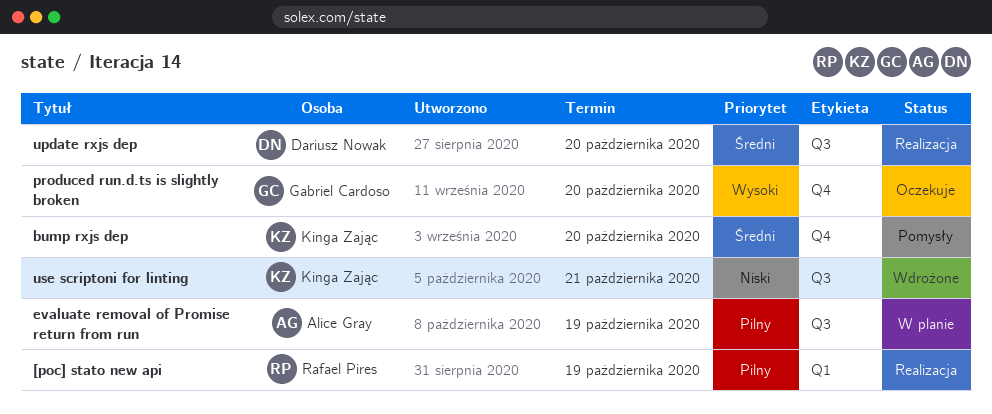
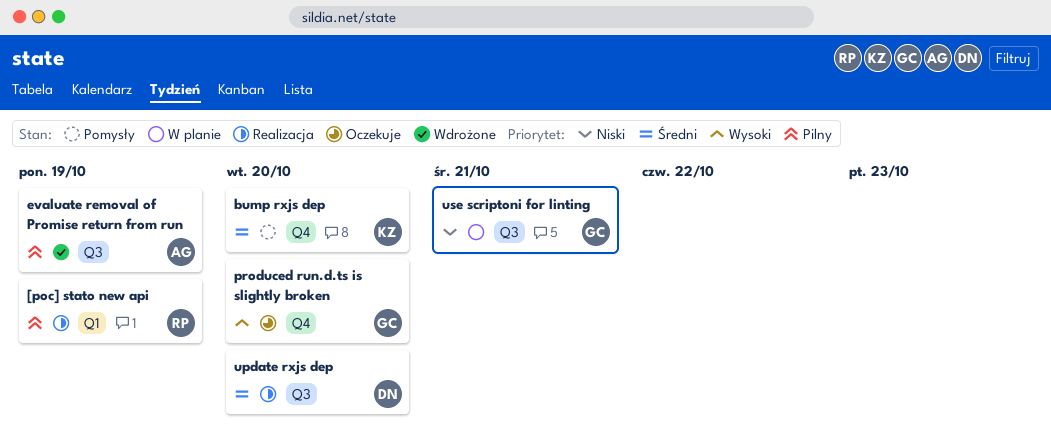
evaluate removal of Promise return from run, status: W planie -> Wdrożone
use scriptoni for linting, status: Wdrożone -> W planie
use scriptoni for linting, owner: Kinga Zając -> Gabriel Cardoso

